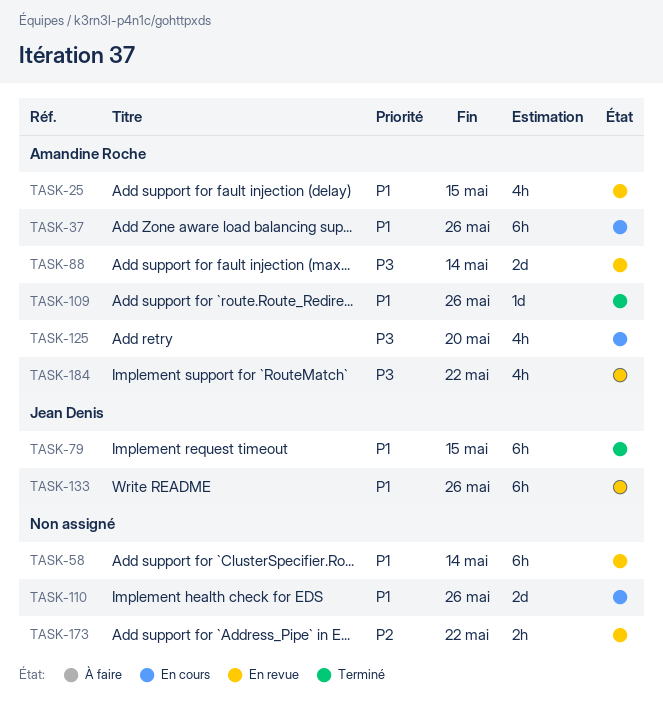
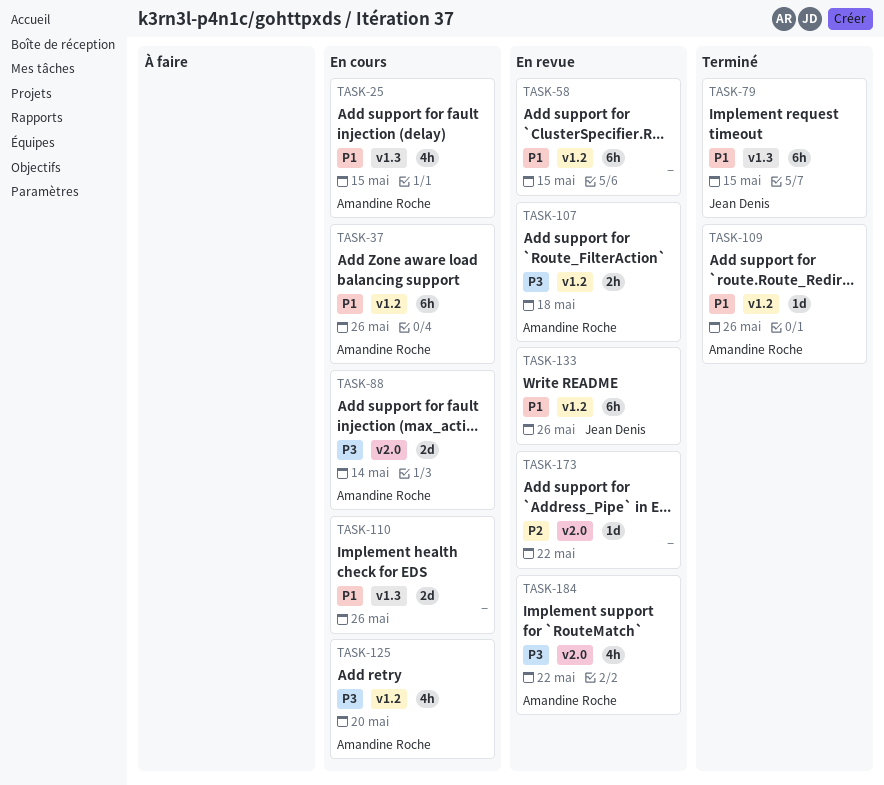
TASK-25, status: En revue -> En cours
TASK-58, due: May 14 -> May 15
TASK-88, status: En revue -> En cours
TASK-107: none -> present
TASK-173, estimate: 2h -> 1d

